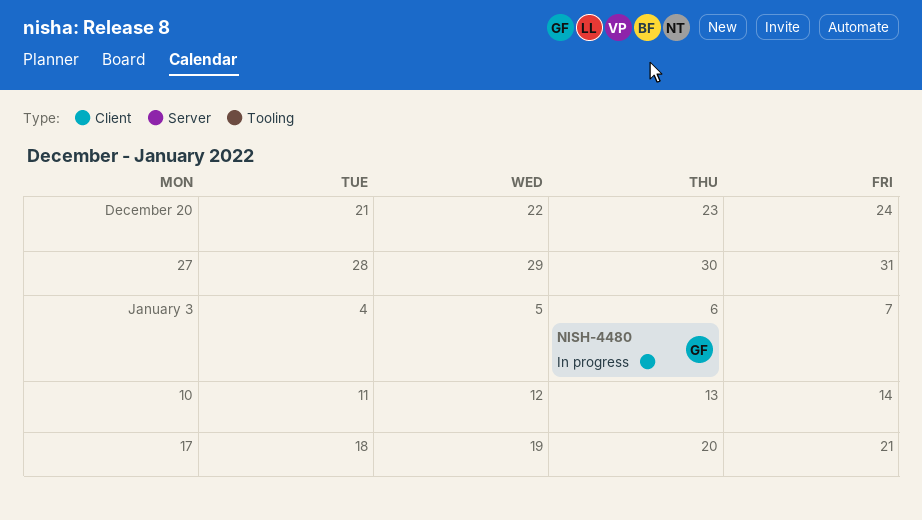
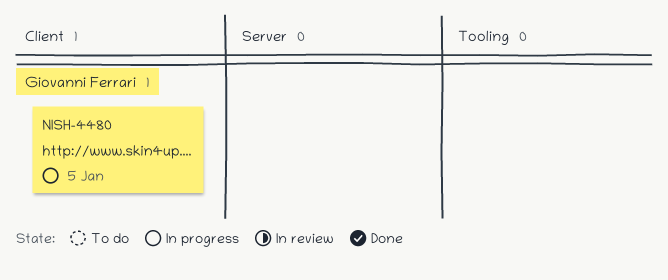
NISH-4480, due: Jan 6 -> Jan 5

